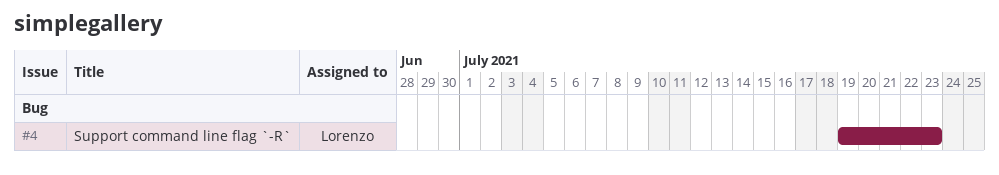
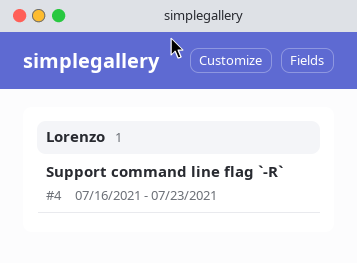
#4, start: Jul 19 -> Jul 16

